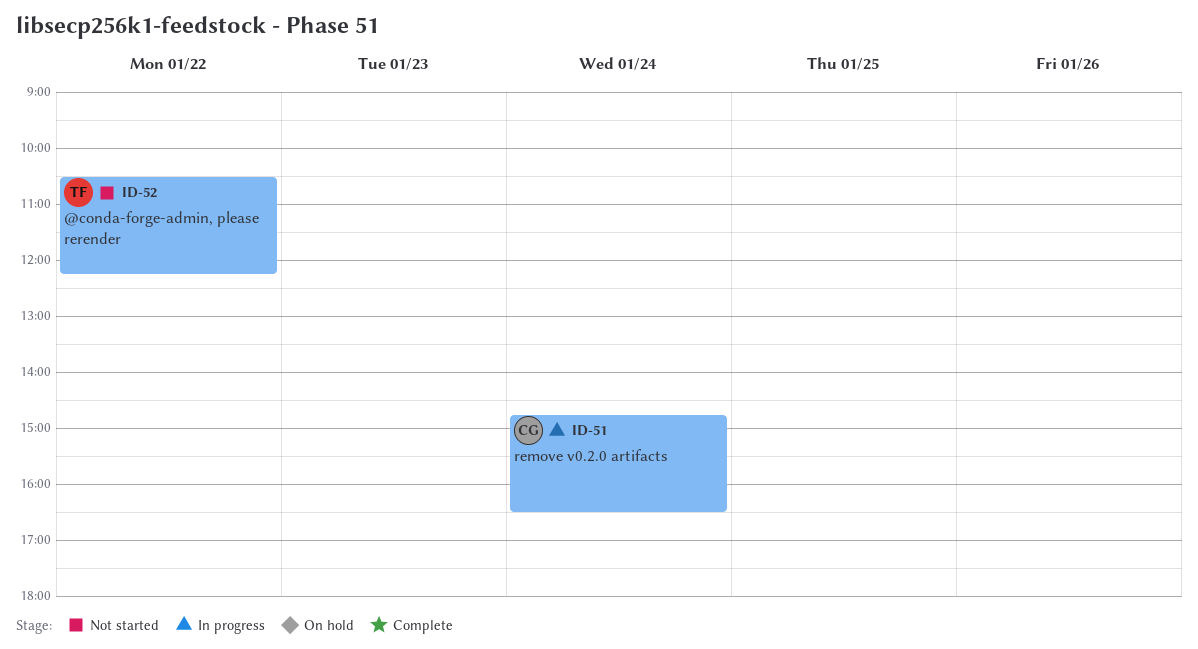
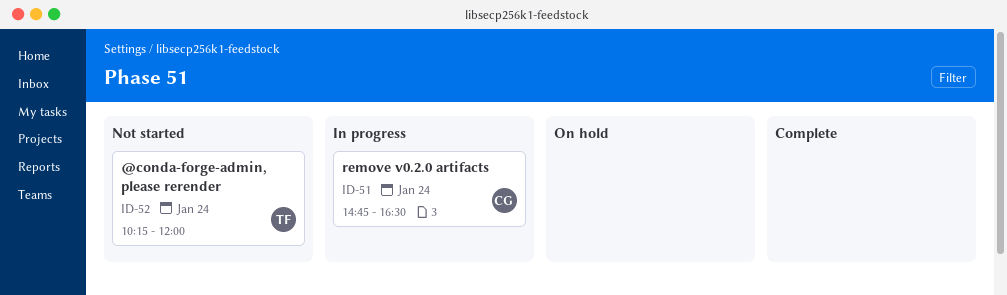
ID-52, day: Jan 22 -> Jan 24
ID-52, begins: 10:30 -> 10:15
ID-52, ends: 12:15 -> 12:00

